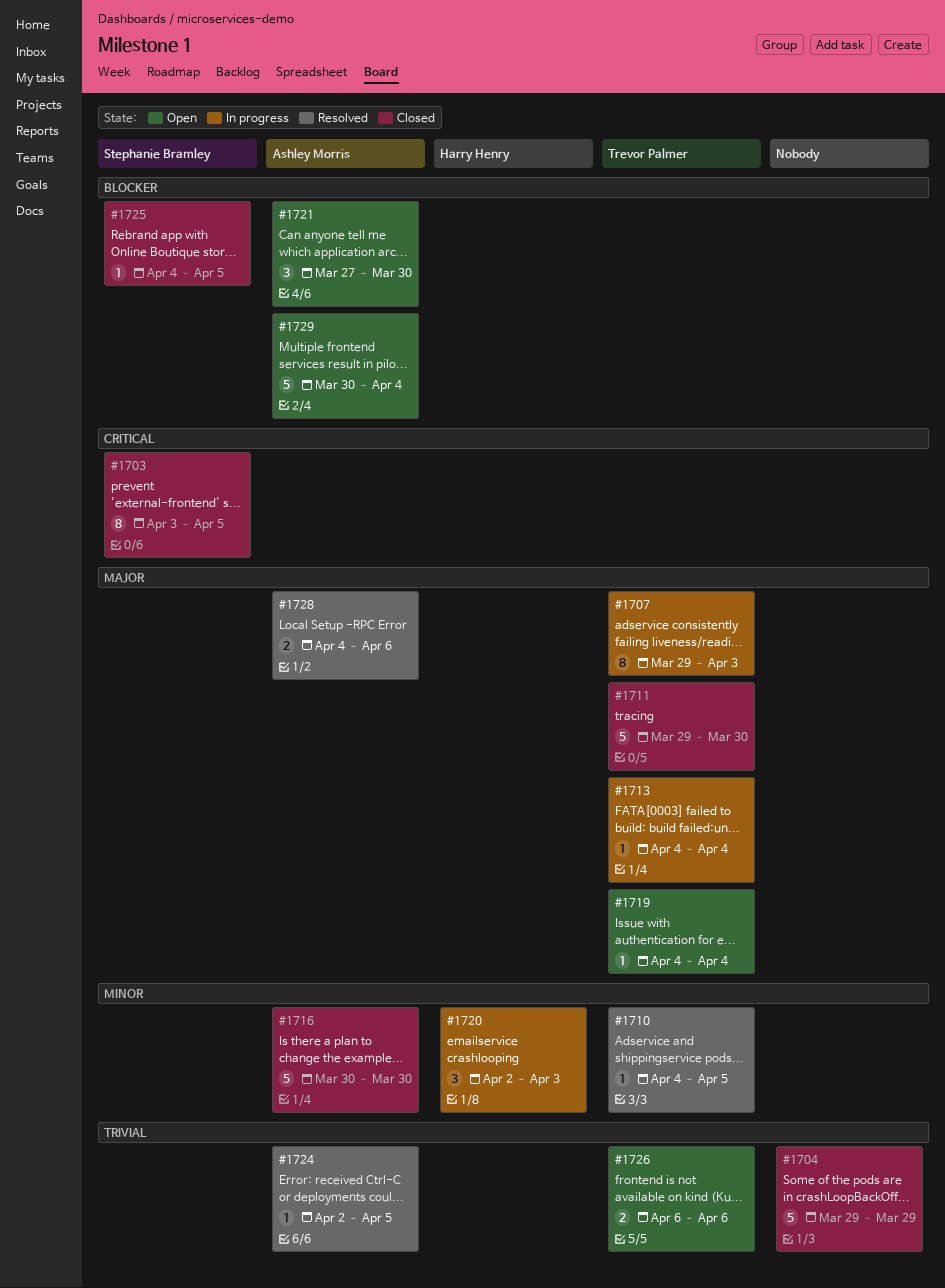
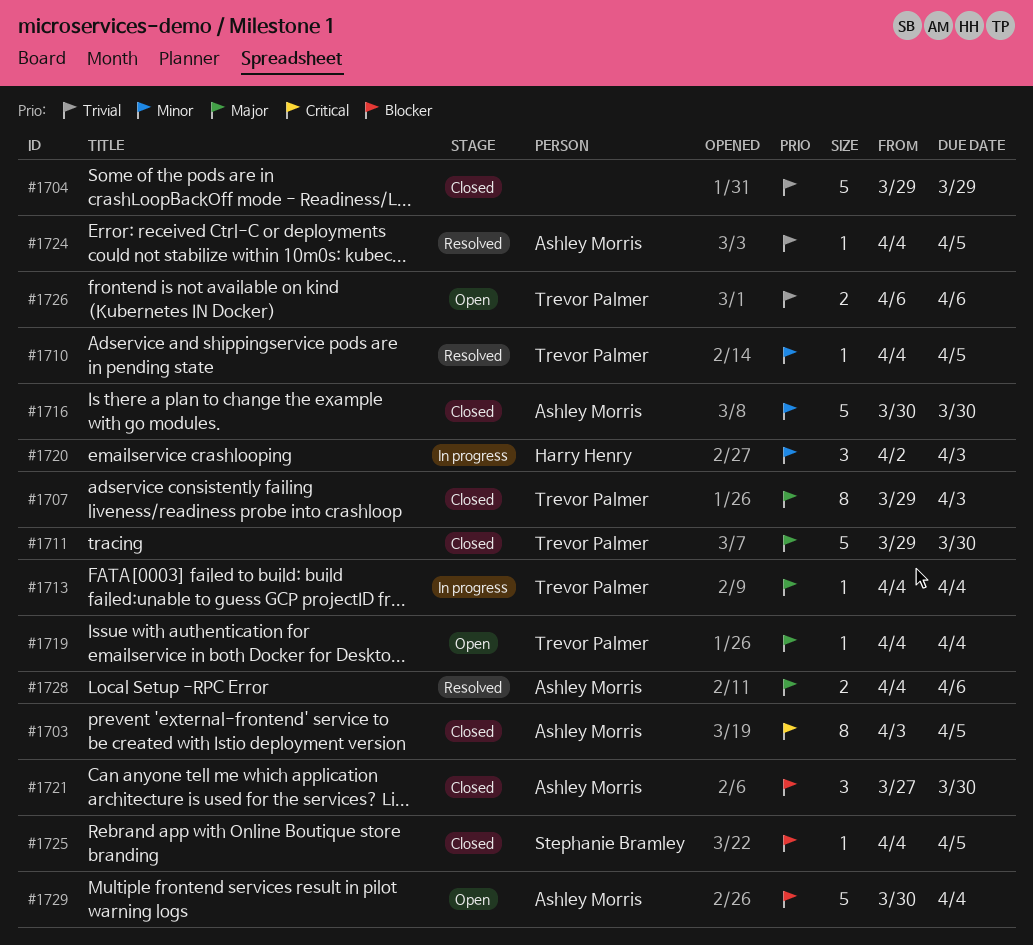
#1703, owner: Stephanie Bramley -> Ashley Morris
#1707, status: In progress -> Closed
#1721, status: Open -> Closed
#1724, start: Apr 2 -> Apr 4

